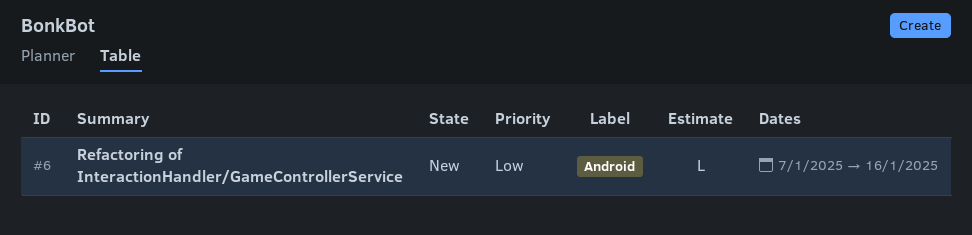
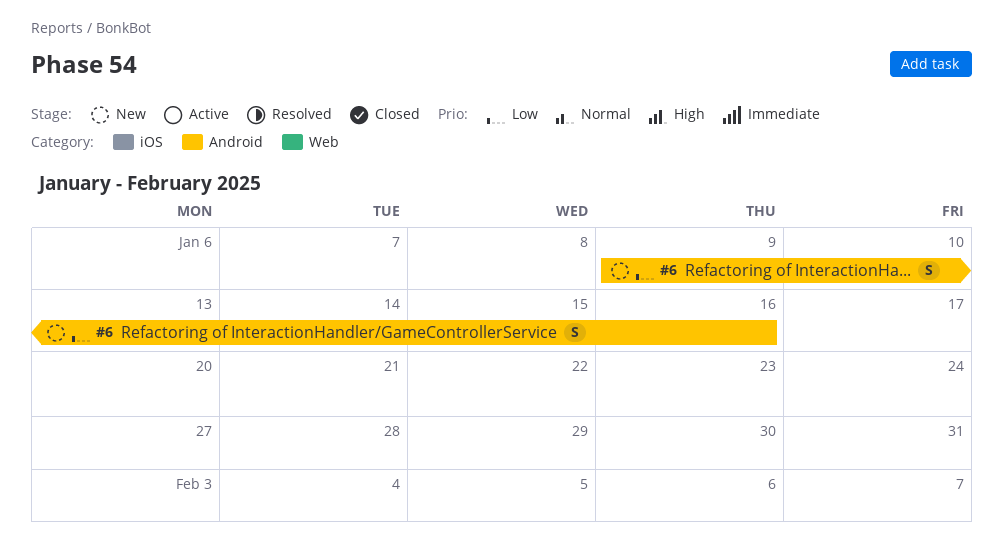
#6, estimate: L -> S
#6, start: Jan 7 -> Jan 9

